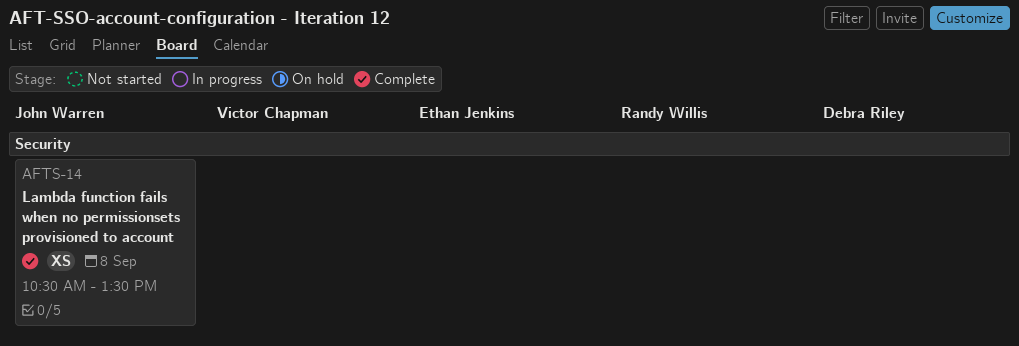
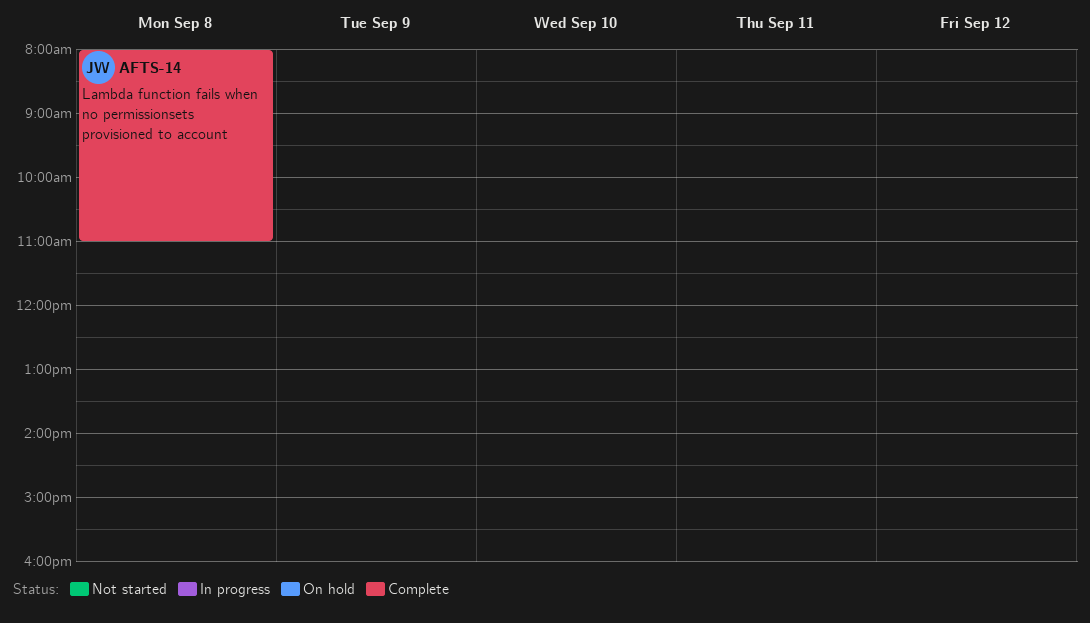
AFTS-14, begins: 10:30 -> 08:00
AFTS-14, ends: 13:30 -> 11:00

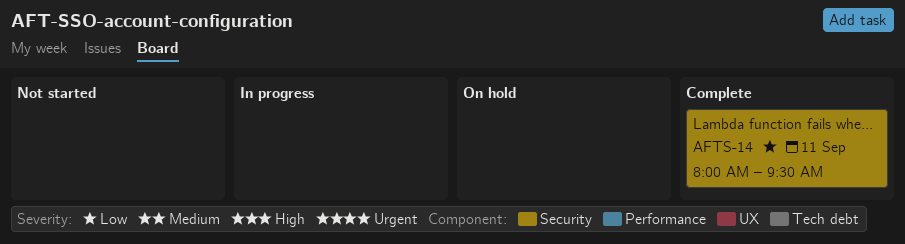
AFTS-14, day: Sep 8 -> Sep 11
AFTS-14, ends: 11:00 -> 09:30

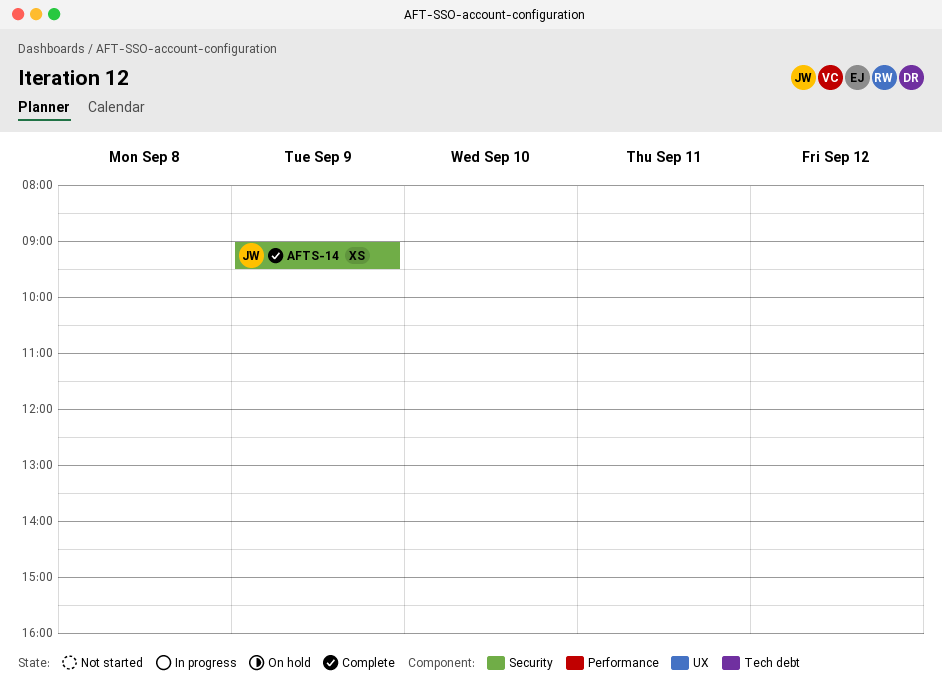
AFTS-14, day: Sep 11 -> Sep 9
AFTS-14, begins: 08:00 -> 09:00

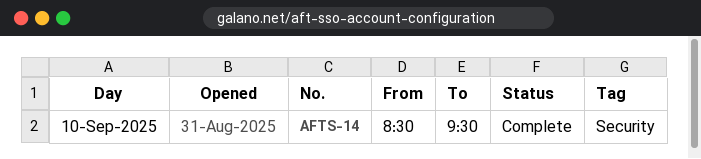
AFTS-14, day: Sep 9 -> Sep 10
AFTS-14, begins: 09:00 -> 08:30

